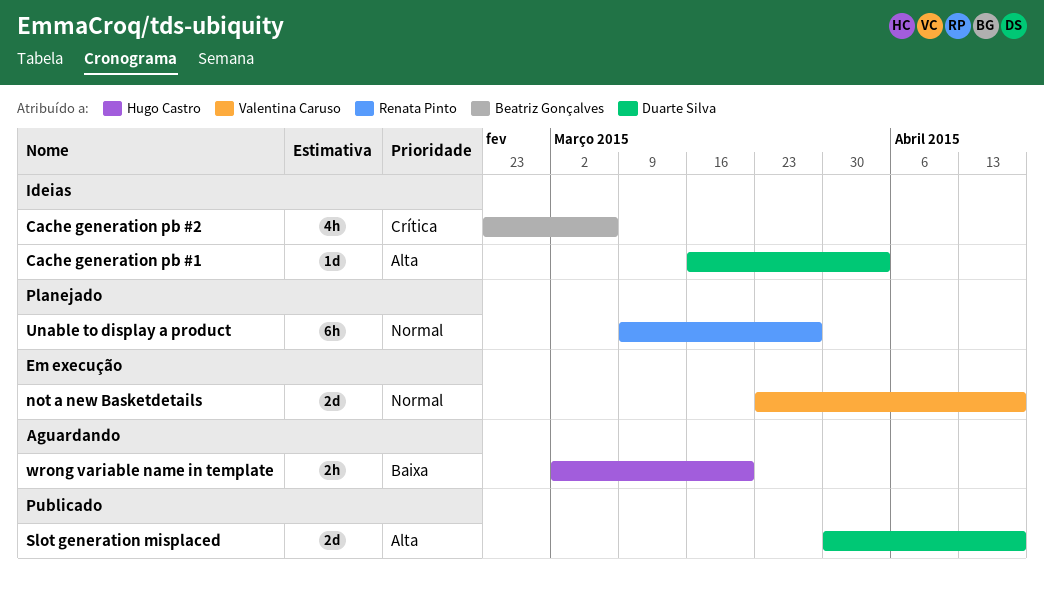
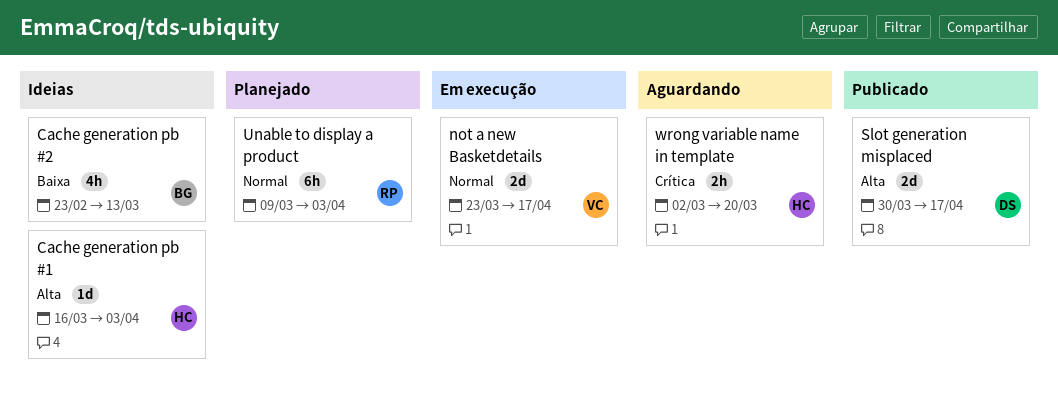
Cache generation pb #1, owner: Duarte Silva -> Hugo Castro
Cache generation pb #2, priority: Crítica -> Baixa
Cache generation pb #2, due: Mar 6 -> Mar 13
Unable to display a product, due: Mar 27 -> Apr 3
wrong variable name in template, priority: Baixa -> Crítica

